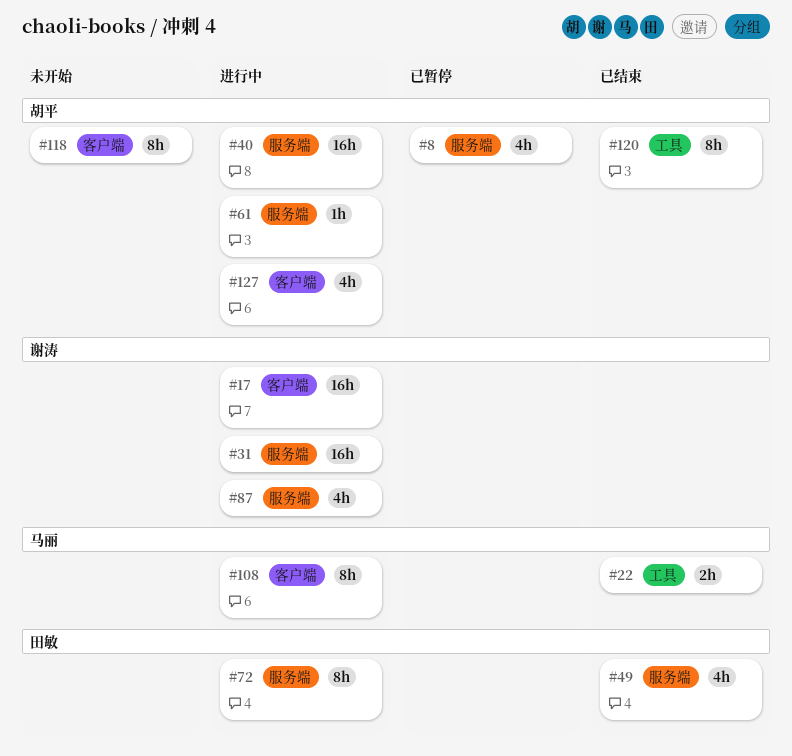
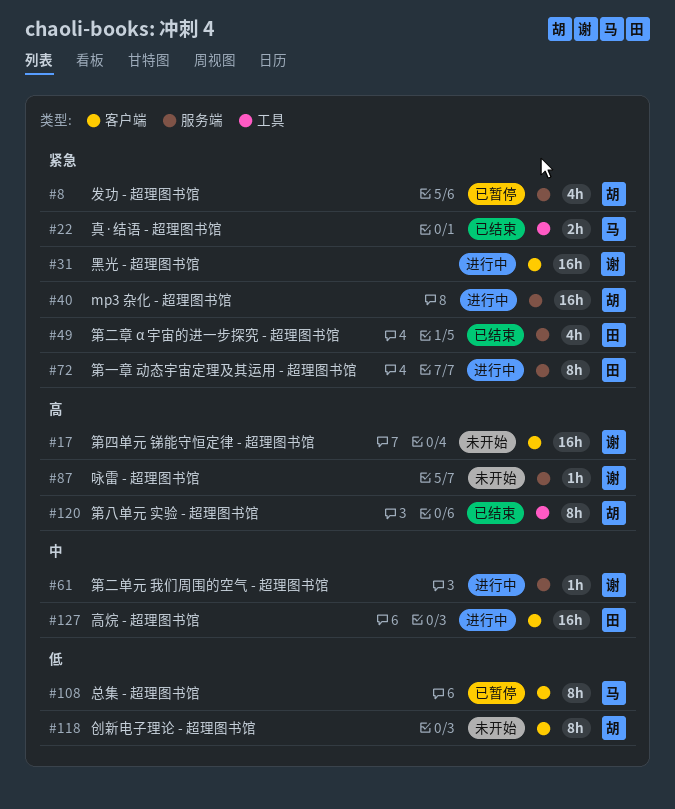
#17, status: 进行中 -> 未开始
#31, label: 服务端 -> 客户端
#61, owner: 胡平 -> 谢涛
#87, status: 进行中 -> 未开始
#87, estimate: 4h -> 1h
#108, status: 进行中 -> 已暂停
#127, owner: 胡平 -> 田敏
#127, estimate: 4h -> 16h

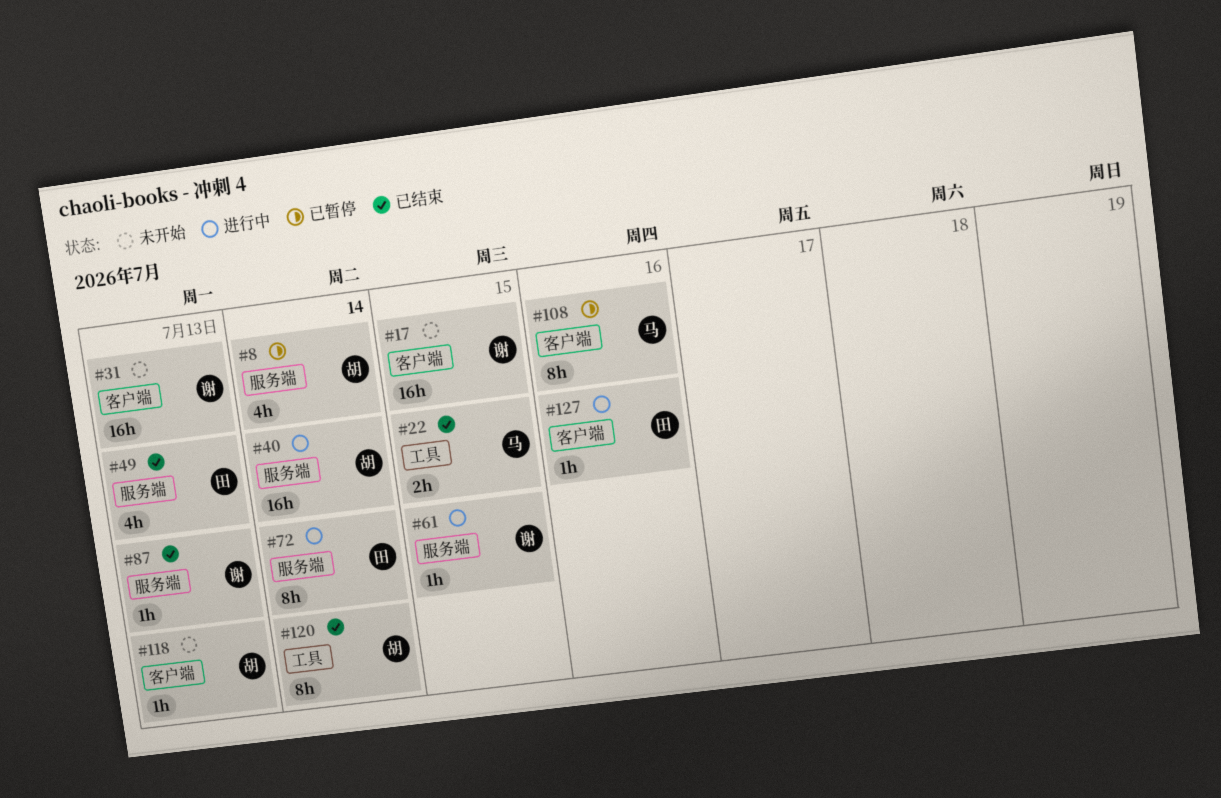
#31, status: 进行中 -> 未开始
#87, status: 未开始 -> 已结束
#118, estimate: 8h -> 1h
#127, estimate: 16h -> 1h

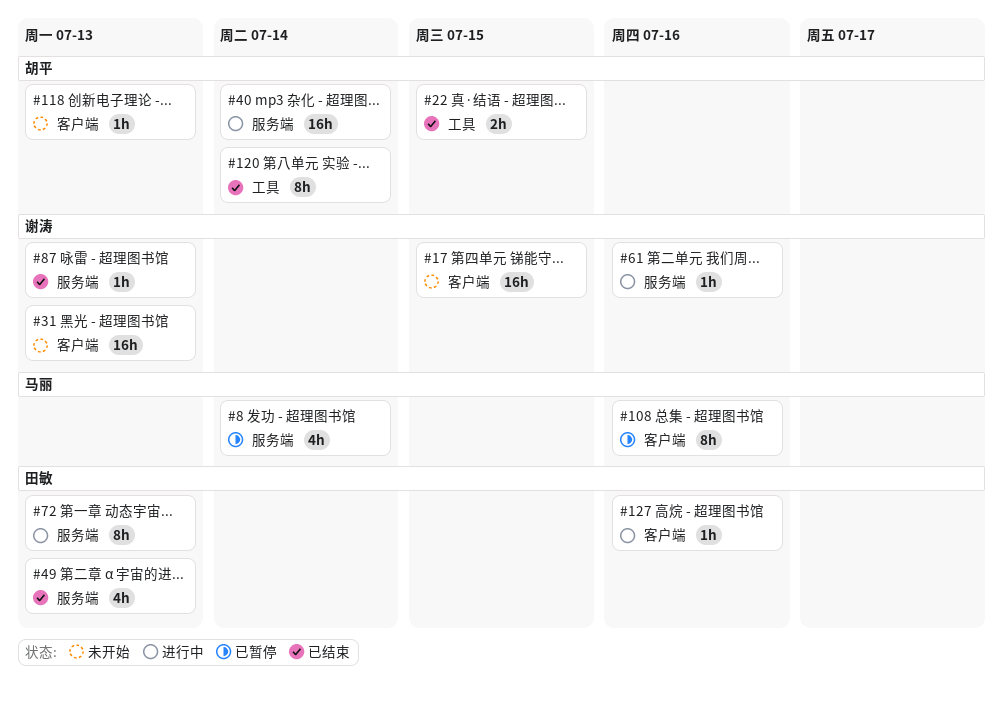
#8, owner: 胡平 -> 马丽
#22, owner: 马丽 -> 胡平
#61, due: Jul 15 -> Jul 16
#72, due: Jul 14 -> Jul 13

